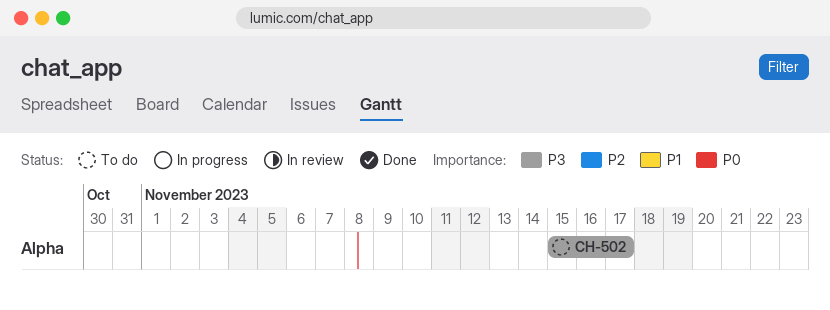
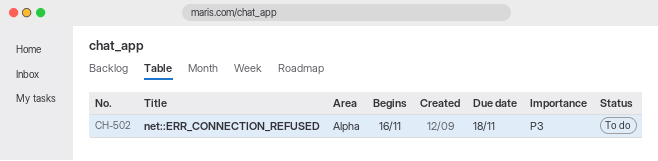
CH-502, start: Nov 15 -> Nov 16
CH-502, due: Nov 17 -> Nov 18

